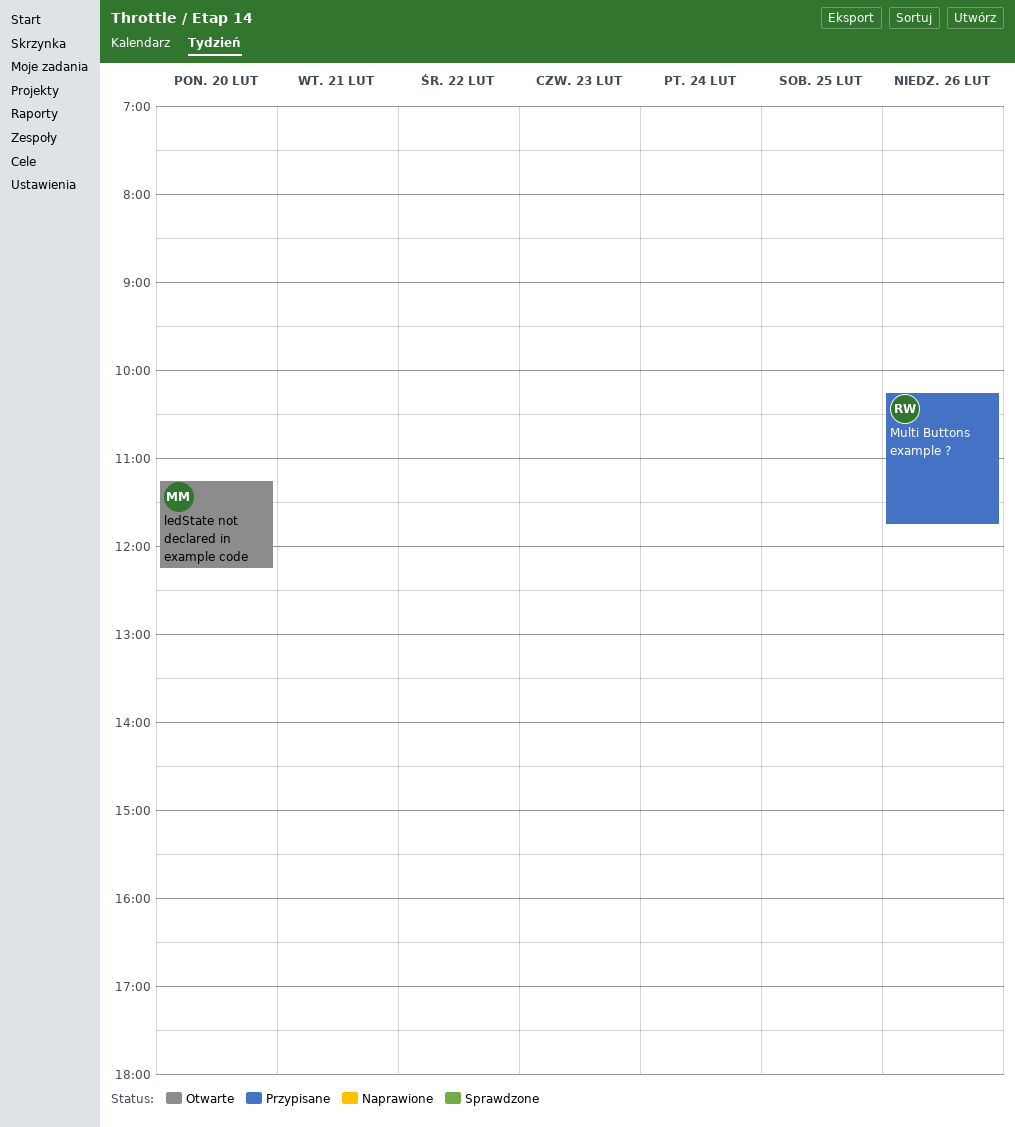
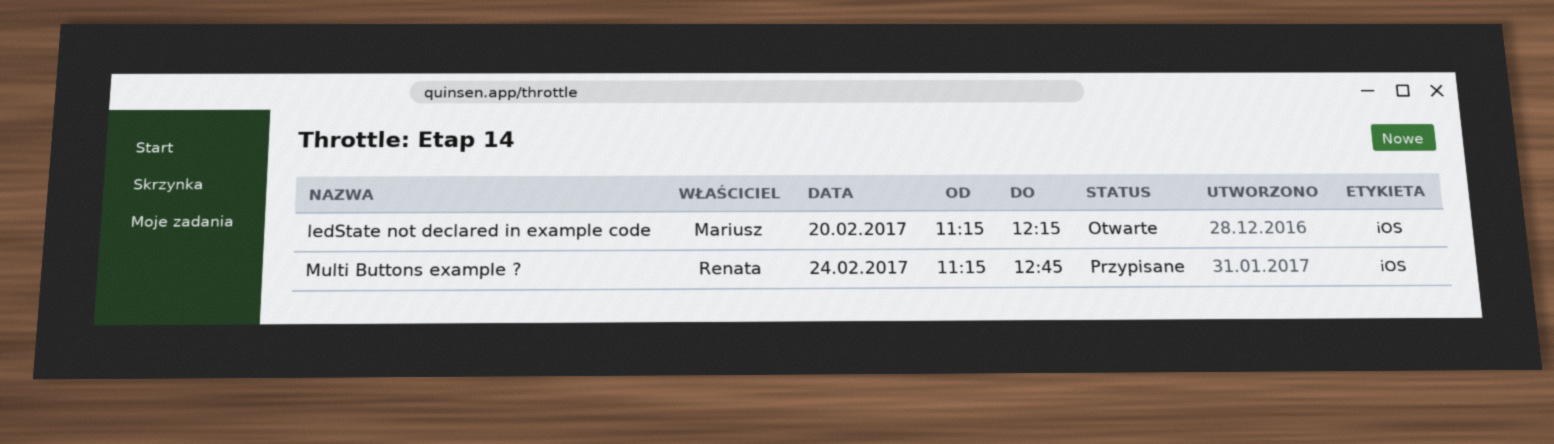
Multi Buttons example ?, day: Feb 26 -> Feb 24
Multi Buttons example ?, begins: 10:15 -> 11:15
Multi Buttons example ?, ends: 11:45 -> 12:45

